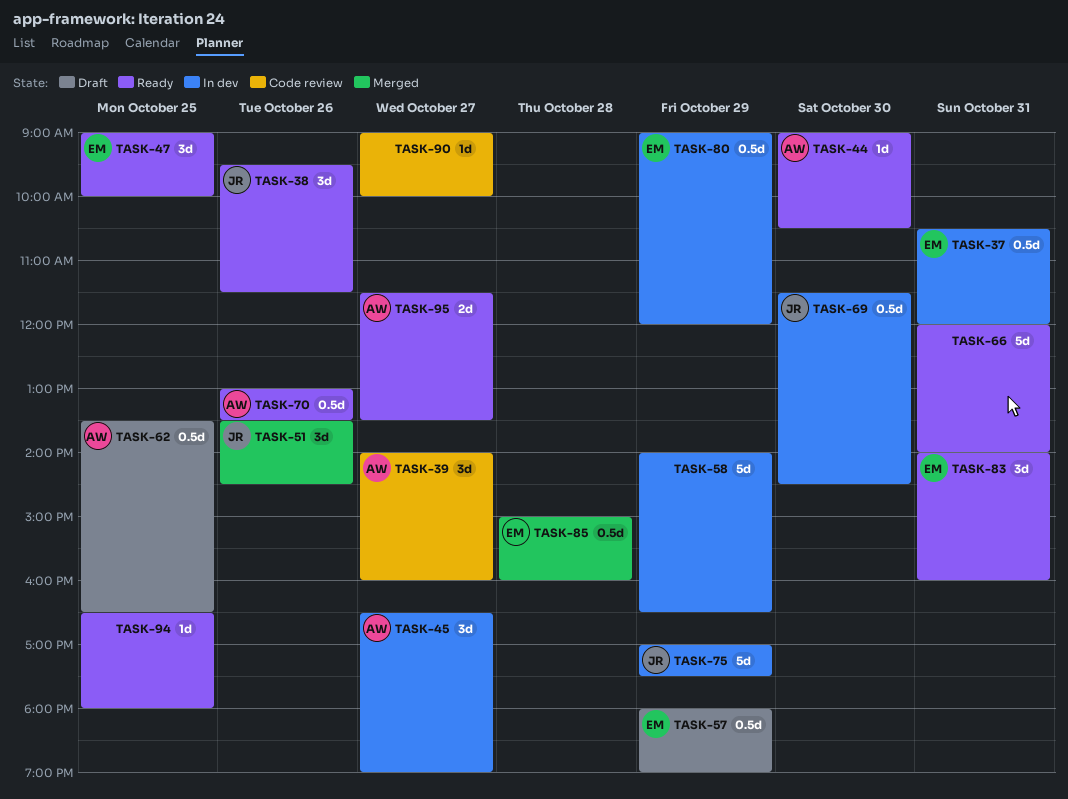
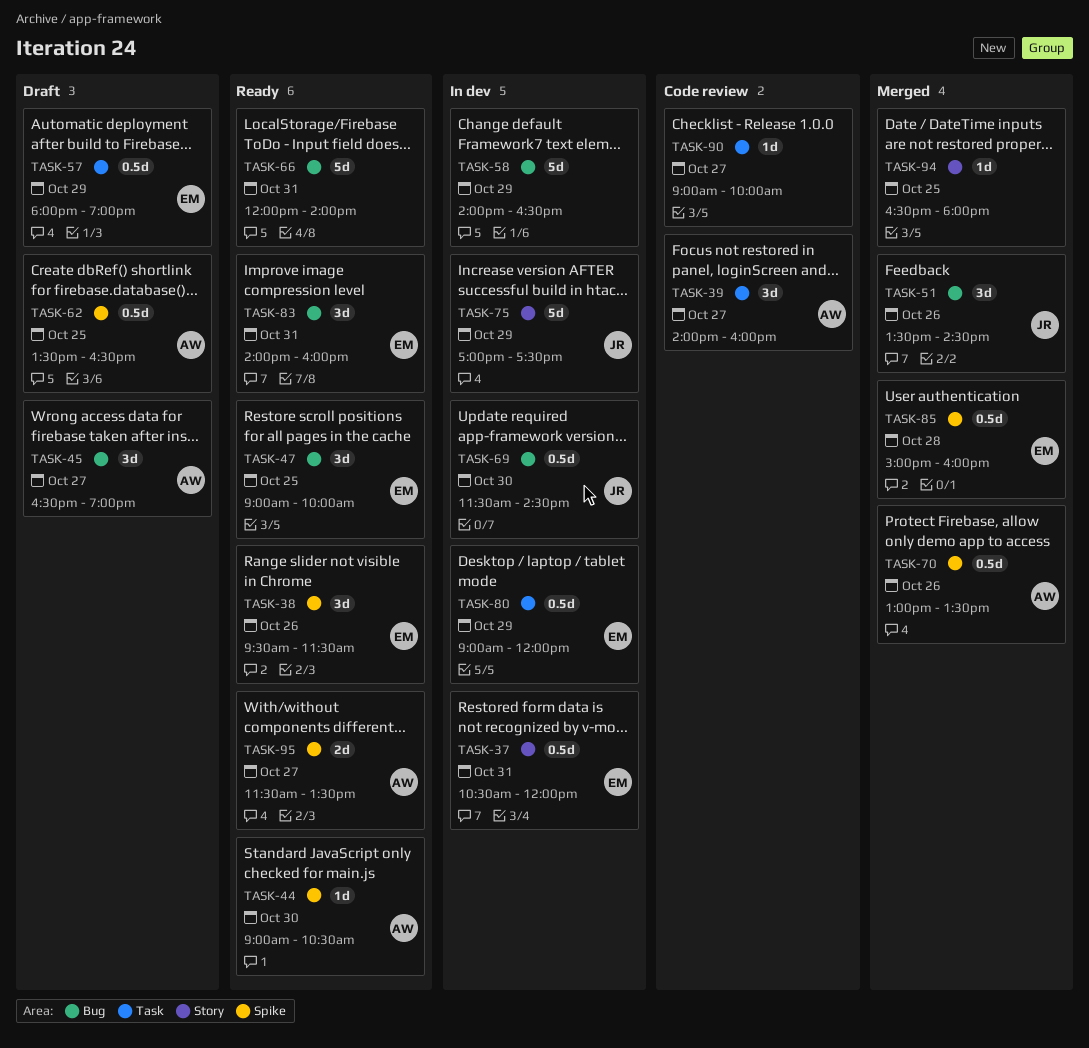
TASK-38, owner: JR -> EM
TASK-45, status: In dev -> Draft
TASK-70, status: Ready -> Merged
TASK-94, status: Ready -> Merged

